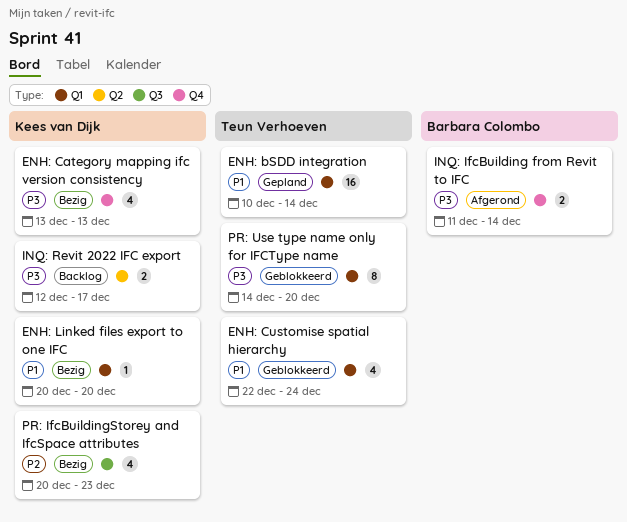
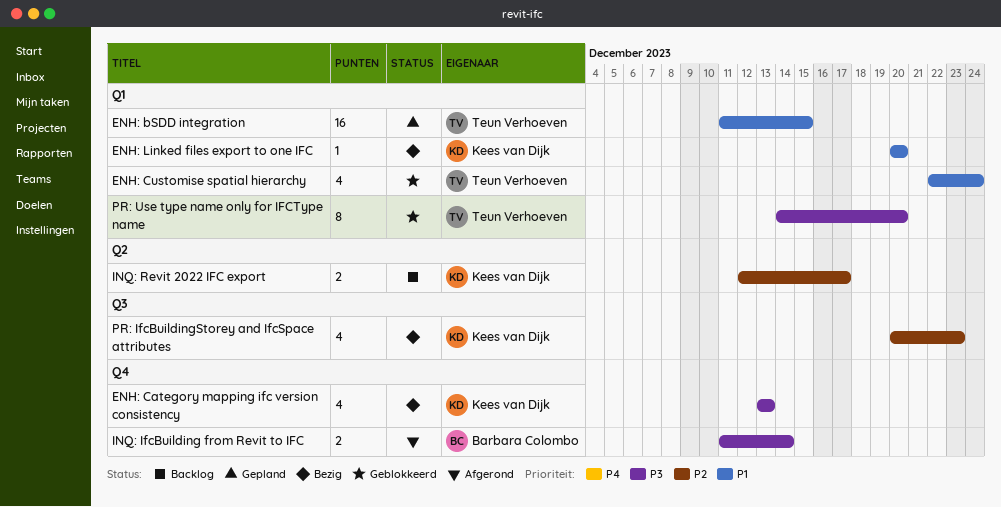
ENH: bSDD integration, start: Dec 10 -> Dec 11
ENH: bSDD integration, due: Dec 14 -> Dec 15
INQ: Revit 2022 IFC export, priority: P3 -> P2

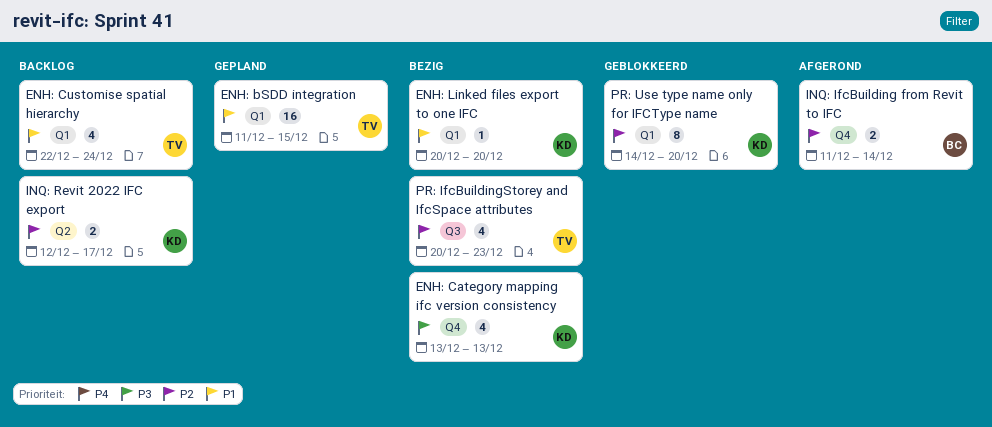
ENH: Customise spatial hierarchy, status: Geblokkeerd -> Backlog
INQ: IfcBuilding from Revit to IFC, priority: P3 -> P2
PR: IfcBuildingStorey and IfcSpace attributes, owner: Kees van Dijk -> Teun Verhoeven
PR: Use type name only for IFCType name, owner: Teun Verhoeven -> Kees van Dijk
PR: Use type name only for IFCType name, priority: P3 -> P2

